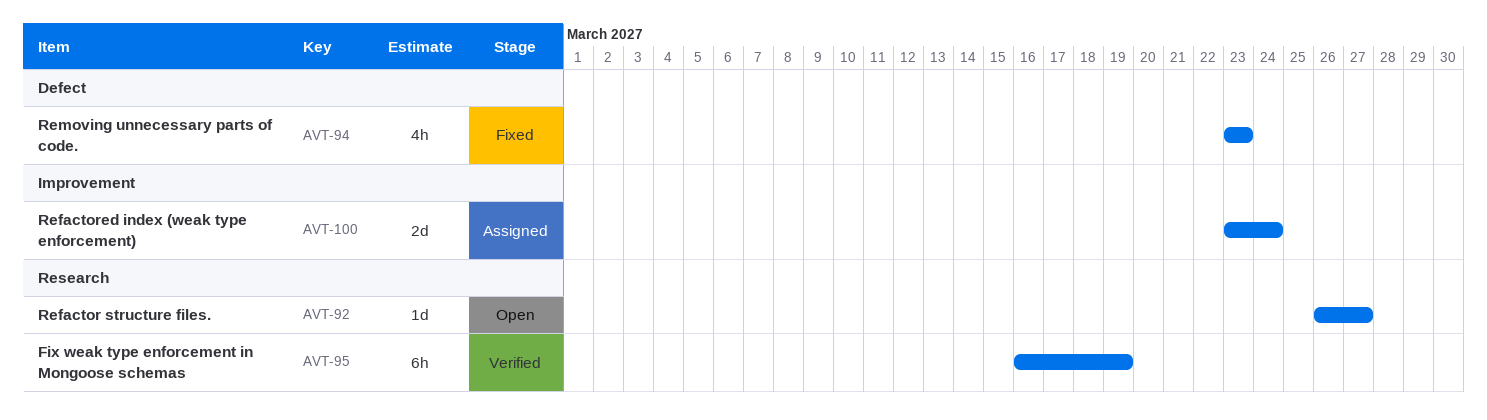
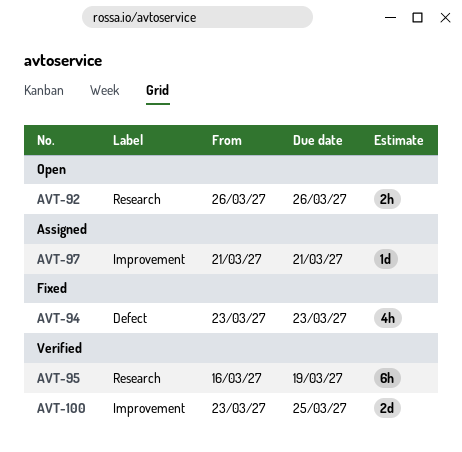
AVT-92, estimate: 1d -> 2h
AVT-92, due: Mar 27 -> Mar 26
AVT-97: none -> present
AVT-100, status: Assigned -> Verified
AVT-100, due: Mar 24 -> Mar 25

